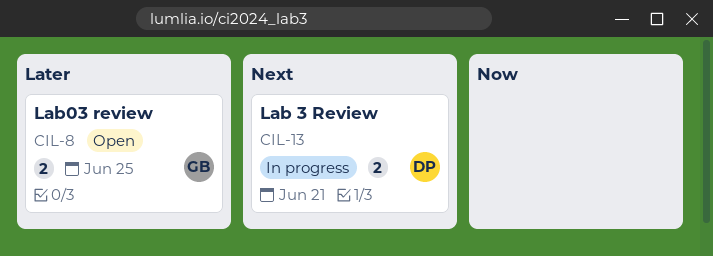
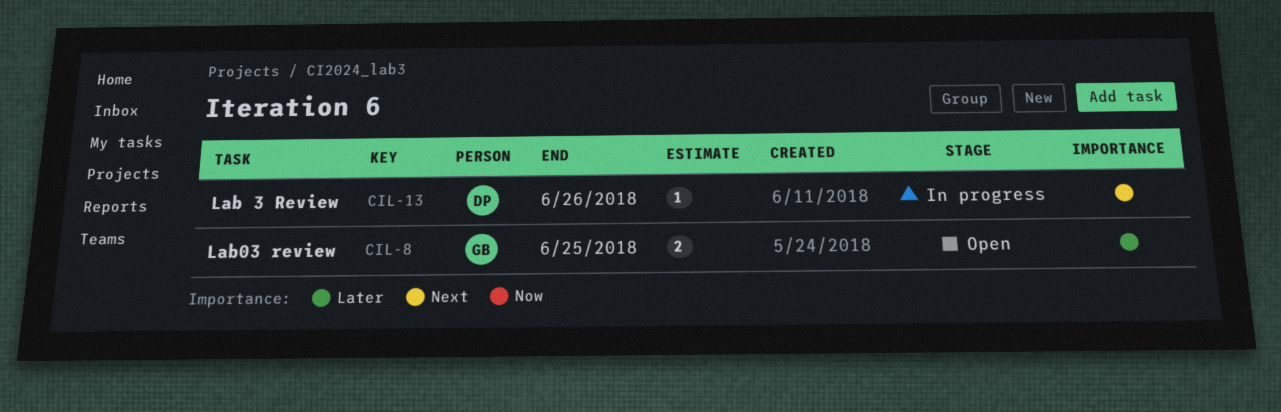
CIL-13, estimate: 2 -> 1
CIL-13, due: Jun 21 -> Jun 26

